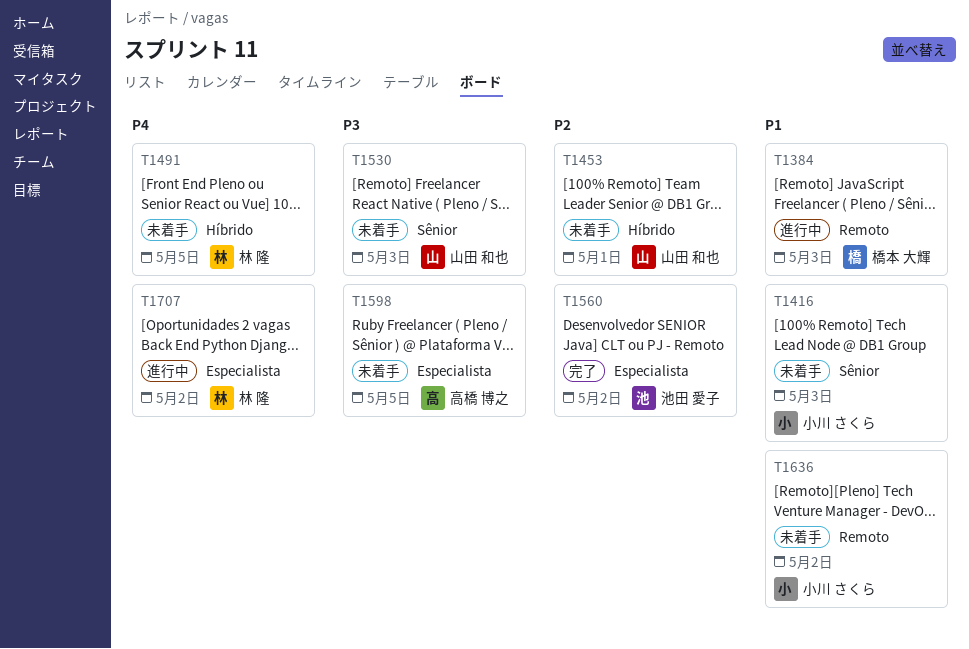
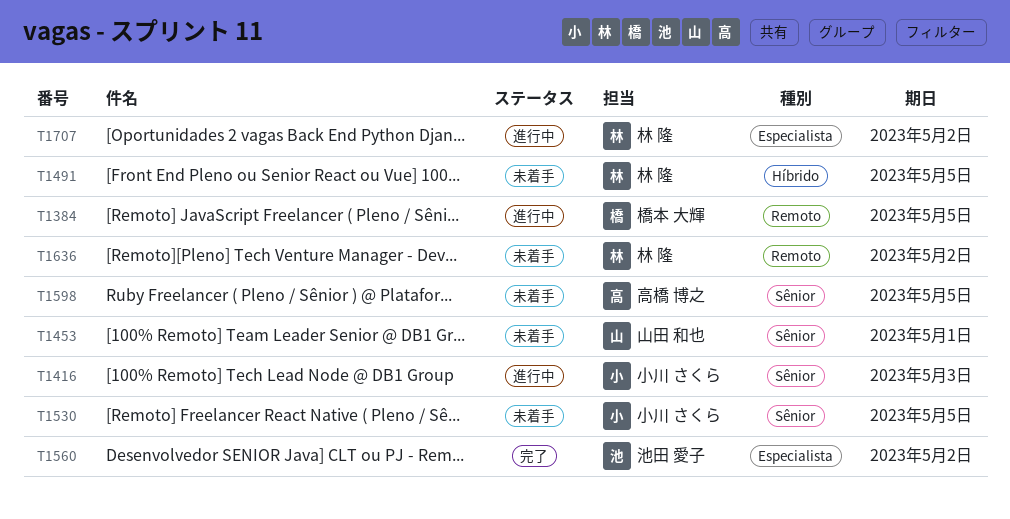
T1384, due: May 3 -> May 5
T1416, status: 未着手 -> 進行中
T1453, label: Híbrido -> Sênior
T1530, owner: 山田 和也 -> 小川 さくら
T1530, due: May 3 -> May 5
T1598, label: Especialista -> Sênior
T1636, owner: 小川 さくら -> 林 隆

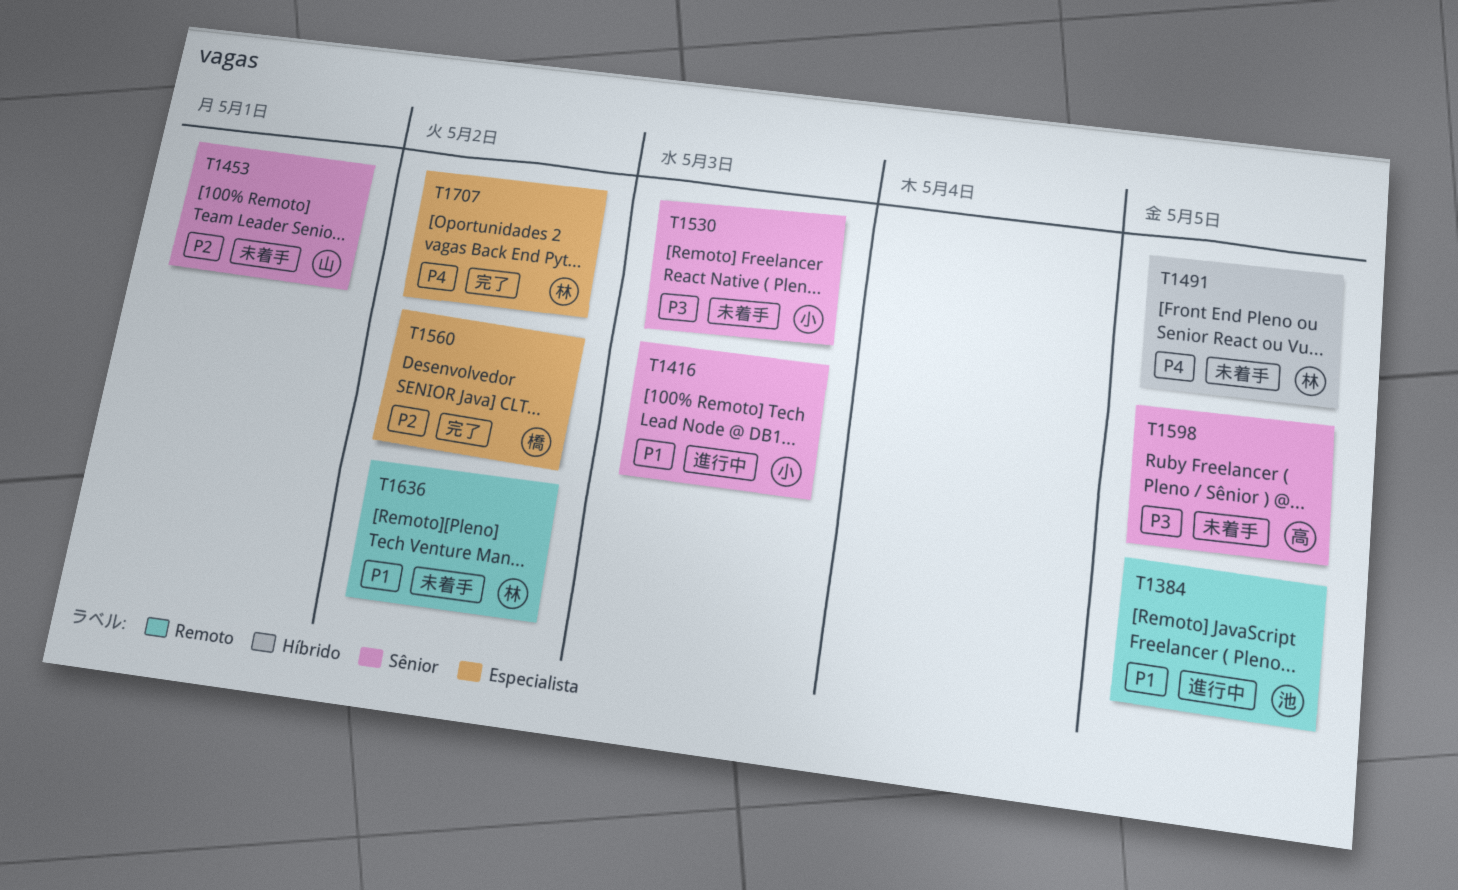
T1384, owner: 橋本 大輝 -> 池田 愛子
T1530, due: May 5 -> May 3
T1560, owner: 池田 愛子 -> 橋本 大輝
T1707, status: 進行中 -> 完了

